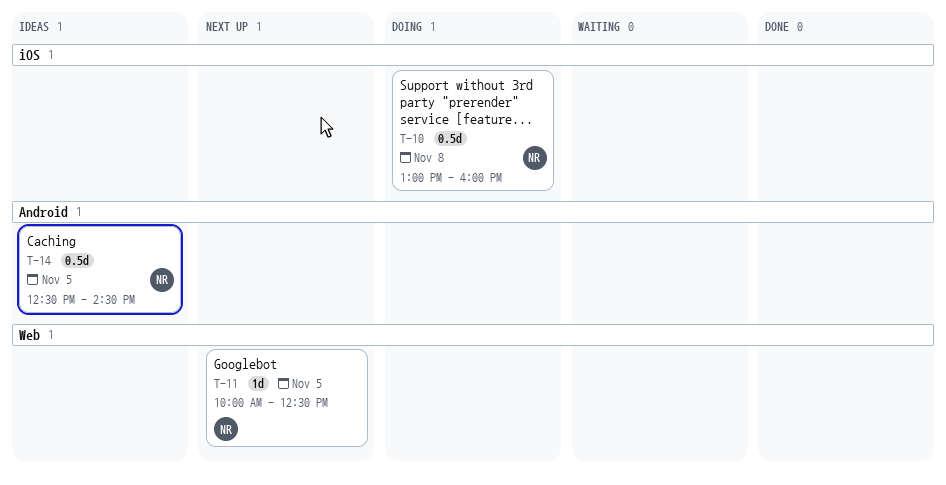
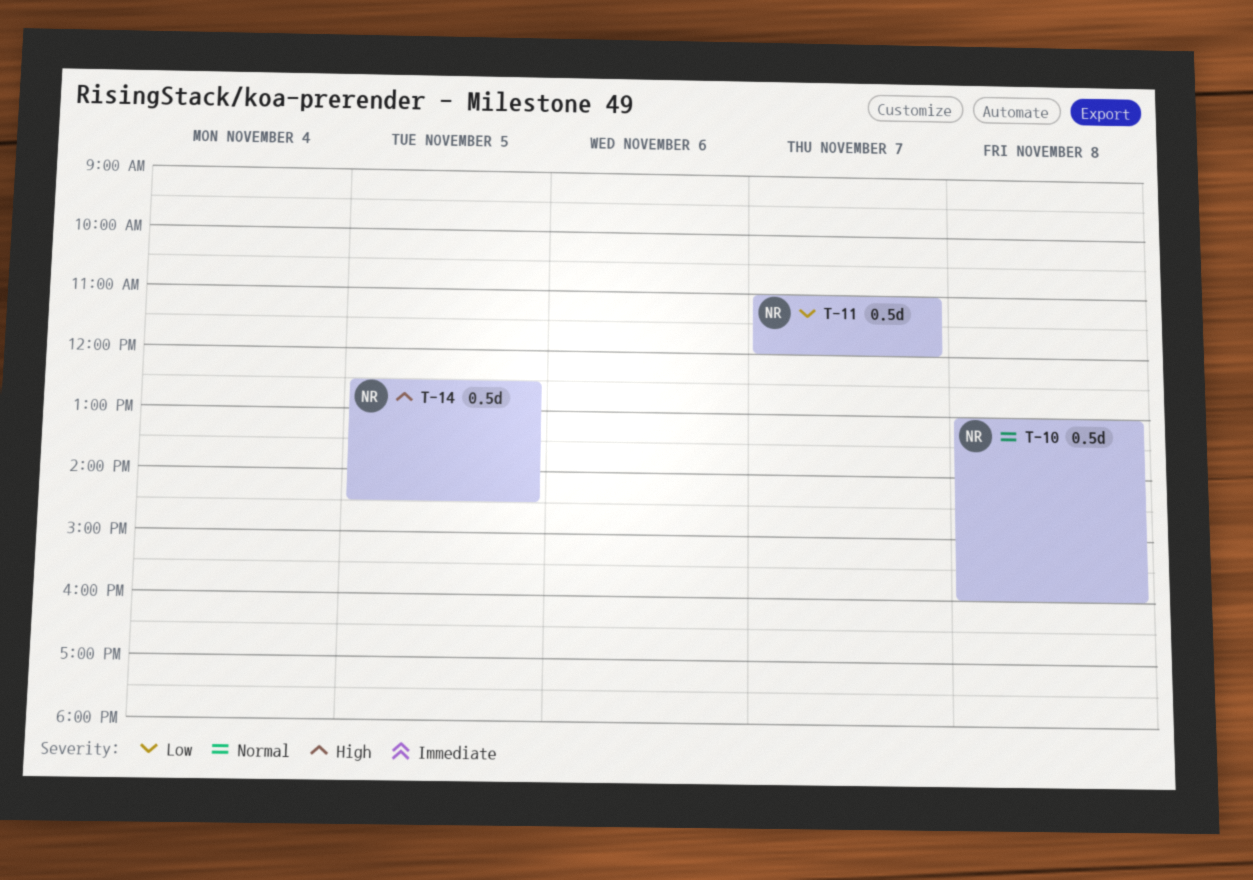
T-11, estimate: 1d -> 0.5d
T-11, day: Nov 5 -> Nov 7
T-11, begins: 10:00 -> 11:00
T-11, ends: 12:30 -> 12:00

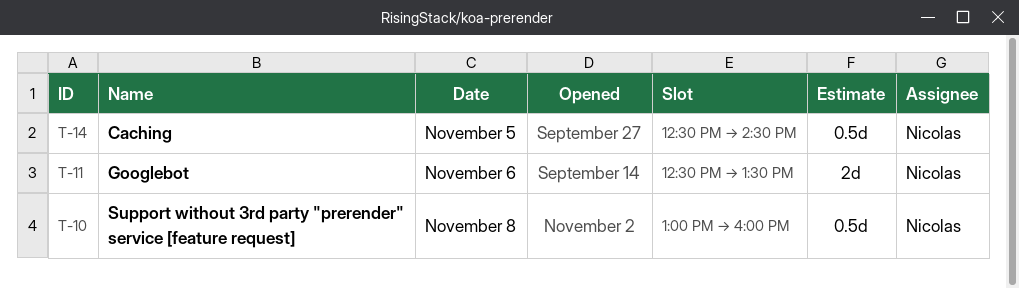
T-11, estimate: 0.5d -> 2d
T-11, day: Nov 7 -> Nov 6
T-11, begins: 11:00 -> 12:30
T-11, ends: 12:00 -> 13:30

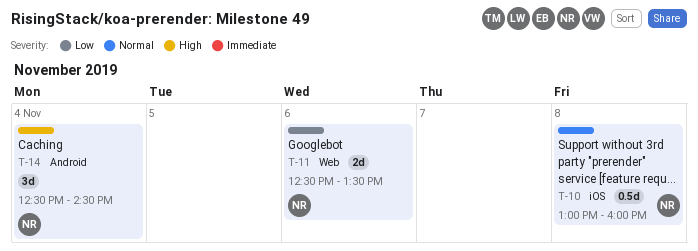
T-14, estimate: 0.5d -> 3d
T-14, day: Nov 5 -> Nov 4

